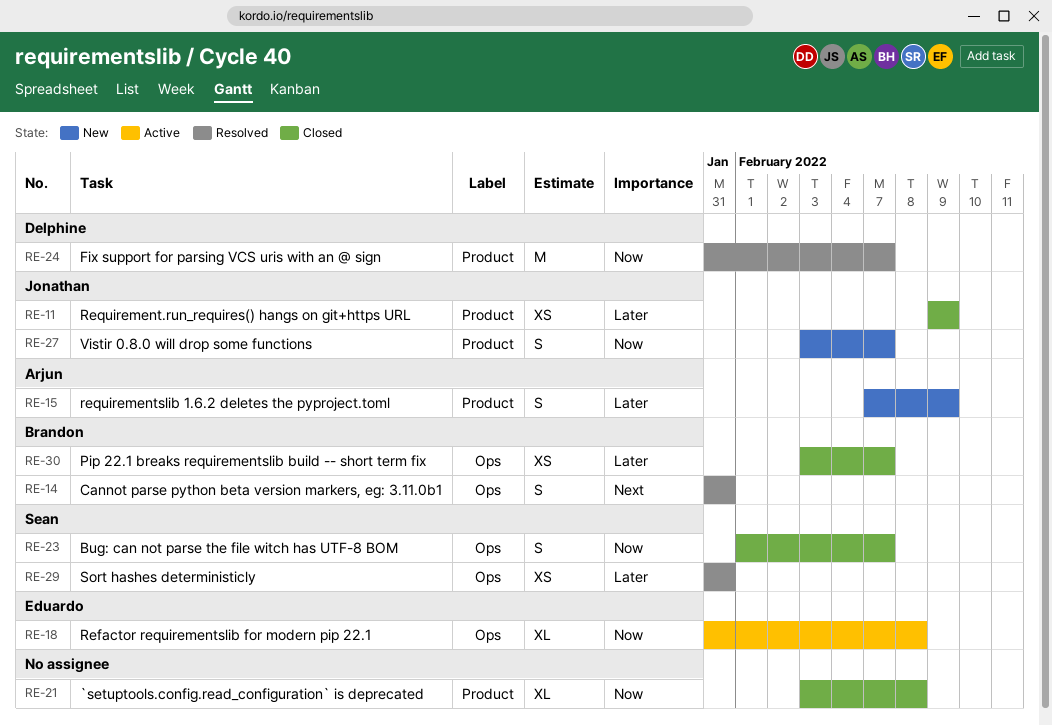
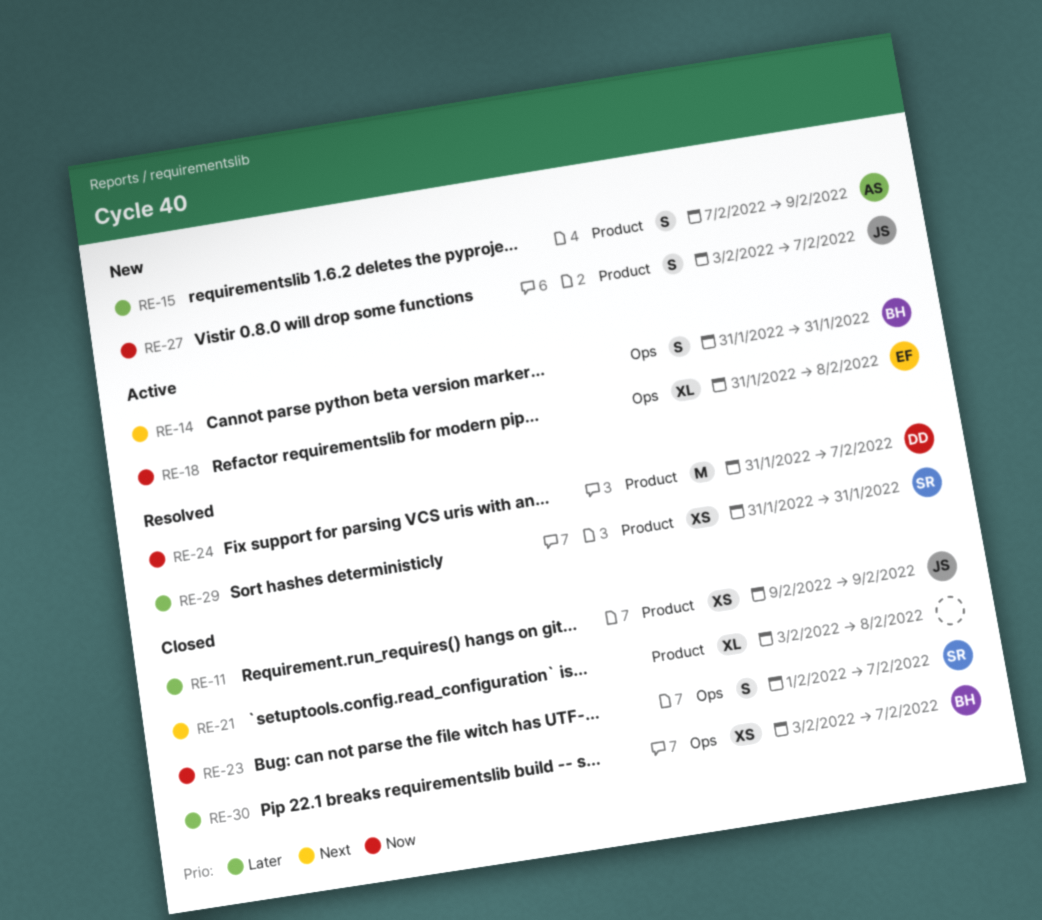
RE-14, status: Resolved -> Active
RE-21, priority: Now -> Next
RE-29, label: Ops -> Product

